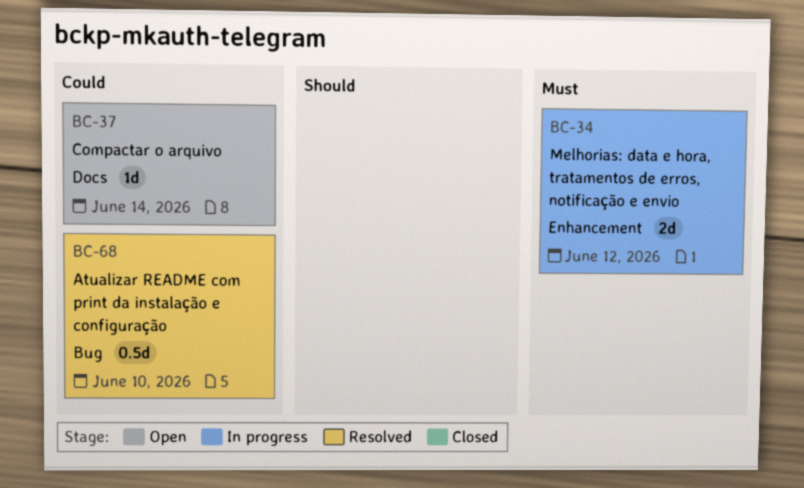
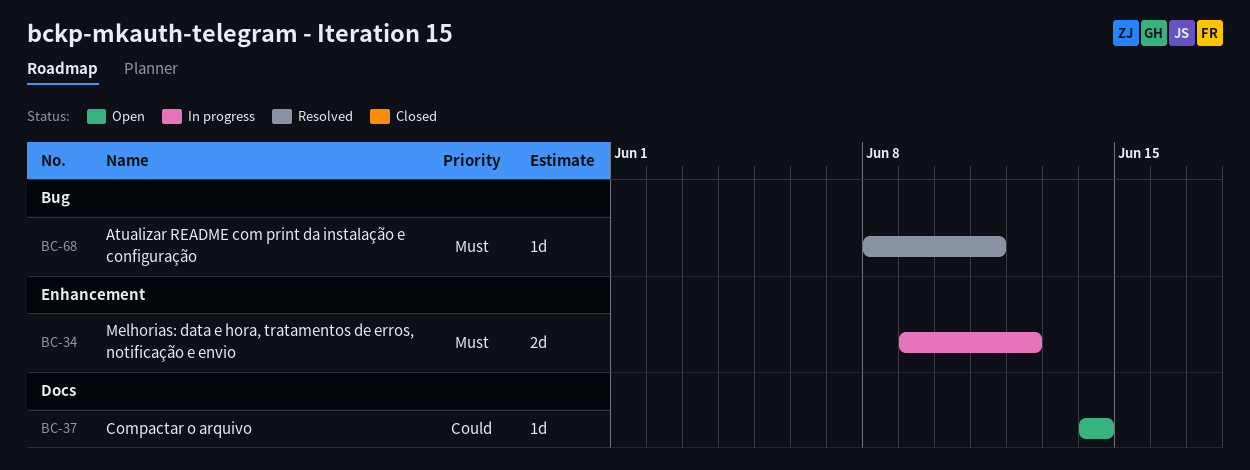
BC-68, priority: Could -> Must
BC-68, estimate: 0.5d -> 1d
BC-68, due: Jun 10 -> Jun 11

